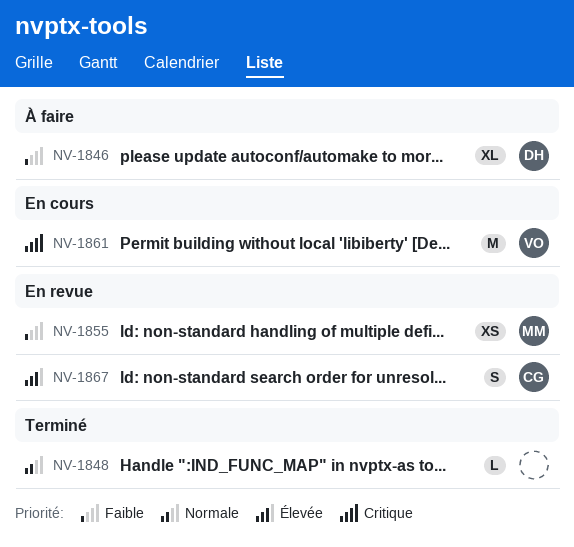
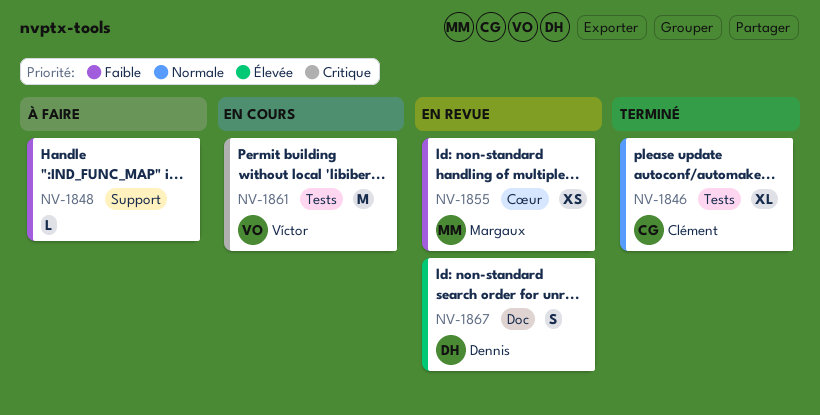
NV-1846, status: À faire -> Terminé
NV-1846, owner: Dennis -> Clément
NV-1846, priority: Faible -> Normale
NV-1848, status: Terminé -> À faire
NV-1848, priority: Normale -> Faible
NV-1867, owner: Clément -> Dennis

